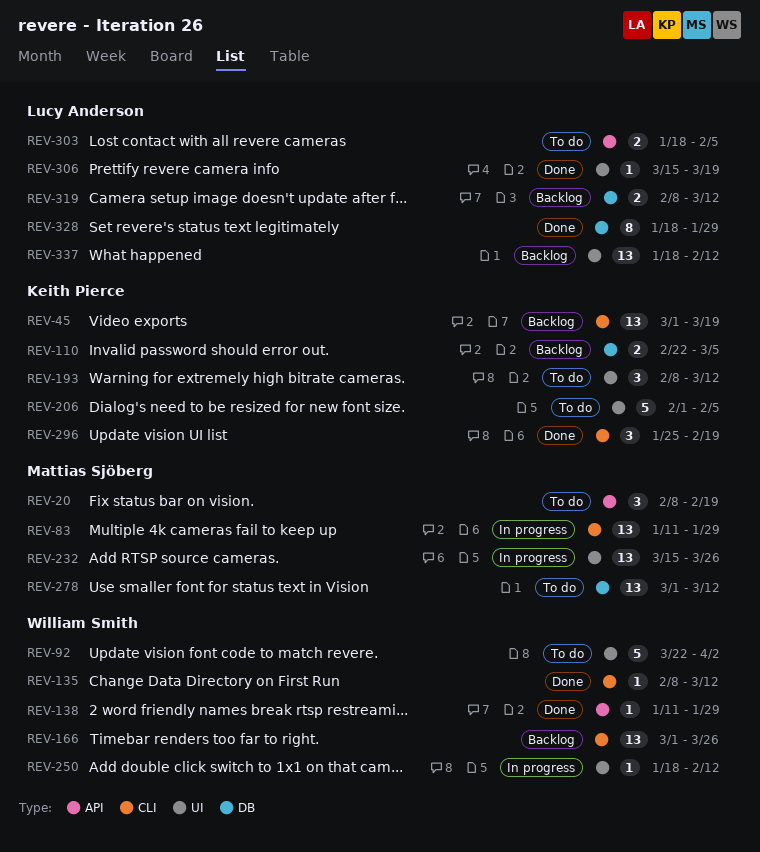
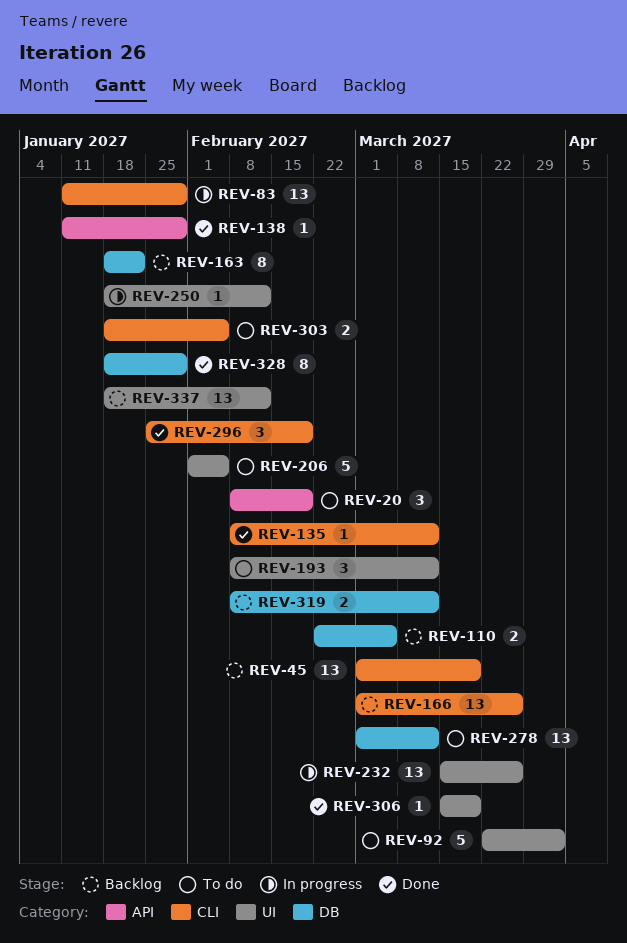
REV-163: none -> present
REV-303, label: API -> CLI

